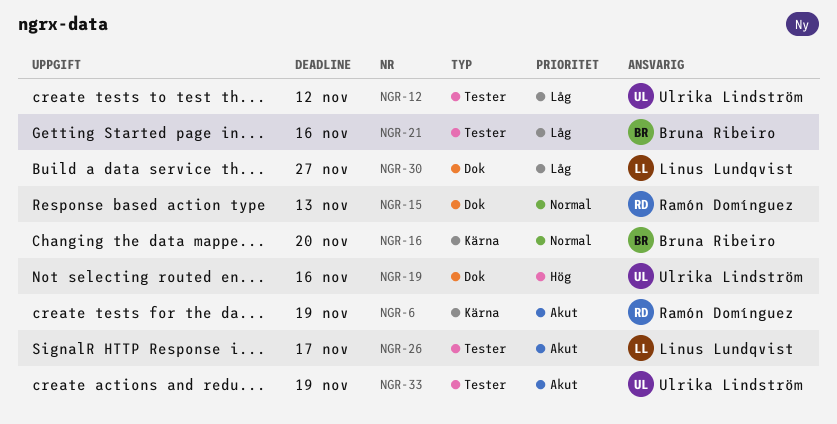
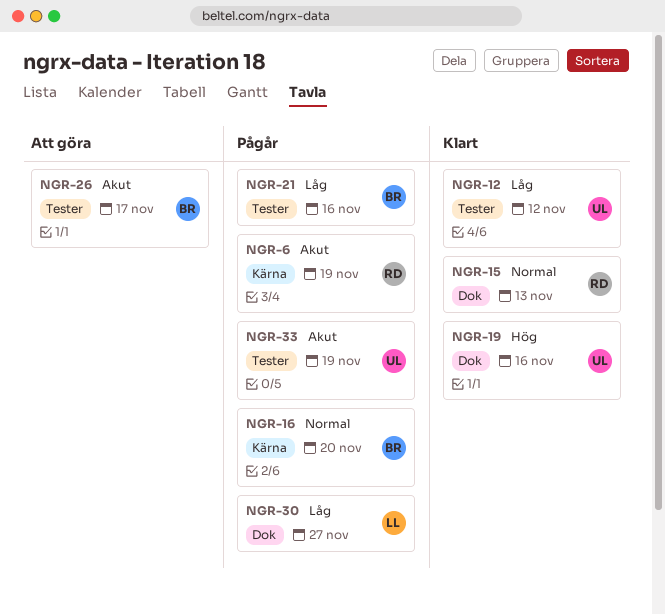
NGR-26, owner: Linus Lundqvist -> Bruna Ribeiro

